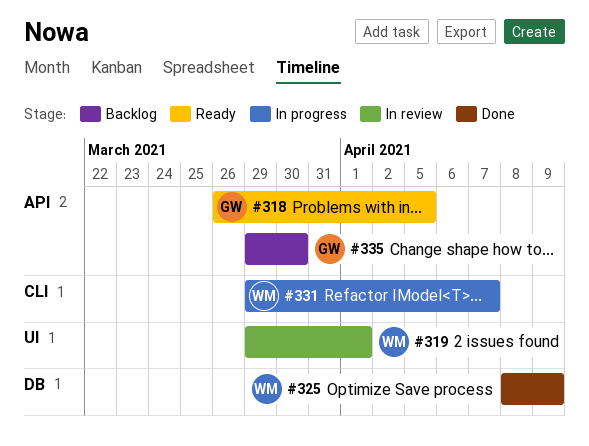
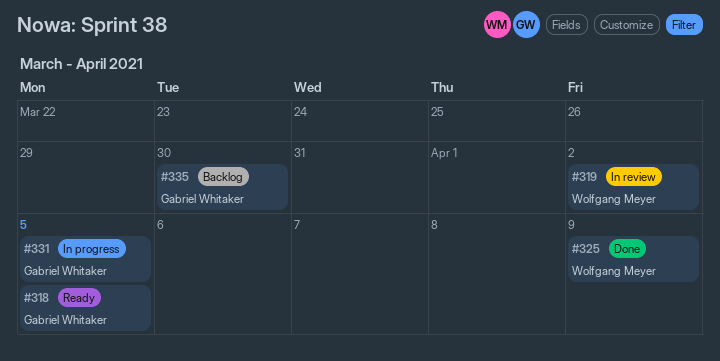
#319, due: Apr 1 -> Apr 2
#331, owner: Wolfgang Meyer -> Gabriel Whitaker
#331, due: Apr 7 -> Apr 5

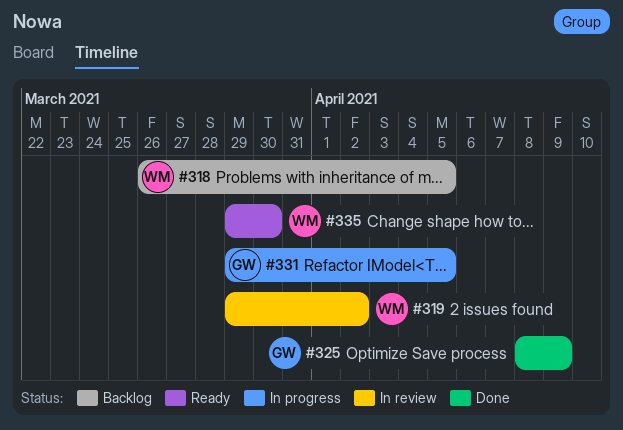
#318, status: Ready -> Backlog
#318, owner: Gabriel Whitaker -> Wolfgang Meyer
#325, owner: Wolfgang Meyer -> Gabriel Whitaker
#335, status: Backlog -> Ready
#335, owner: Gabriel Whitaker -> Wolfgang Meyer

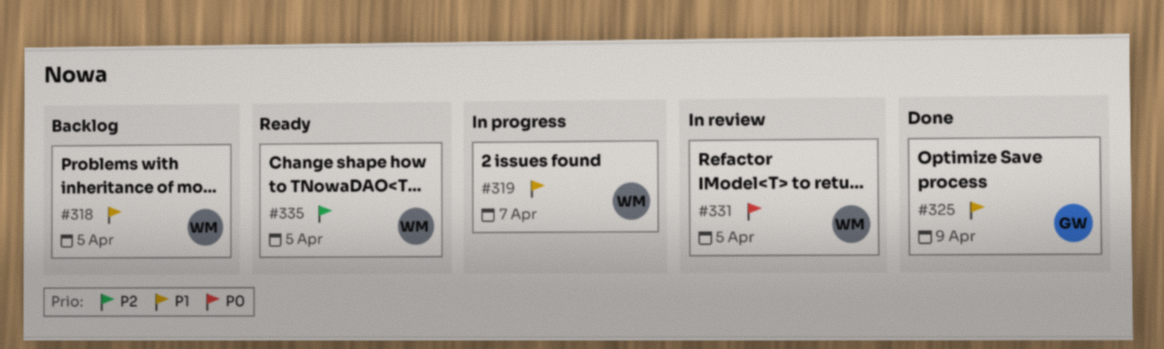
#319, status: In review -> In progress
#319, due: Apr 2 -> Apr 7
#331, status: In progress -> In review
#331, owner: GW -> WM
#335, due: Mar 30 -> Apr 5

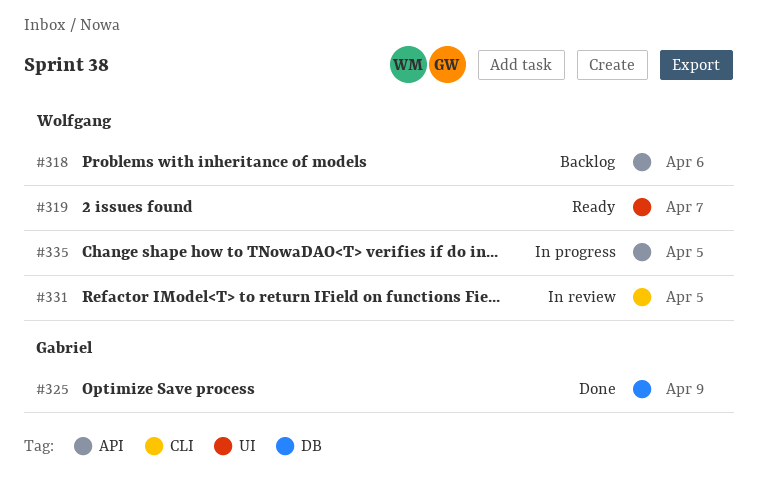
#318, due: Apr 5 -> Apr 6
#319, status: In progress -> Ready
#335, status: Ready -> In progress

